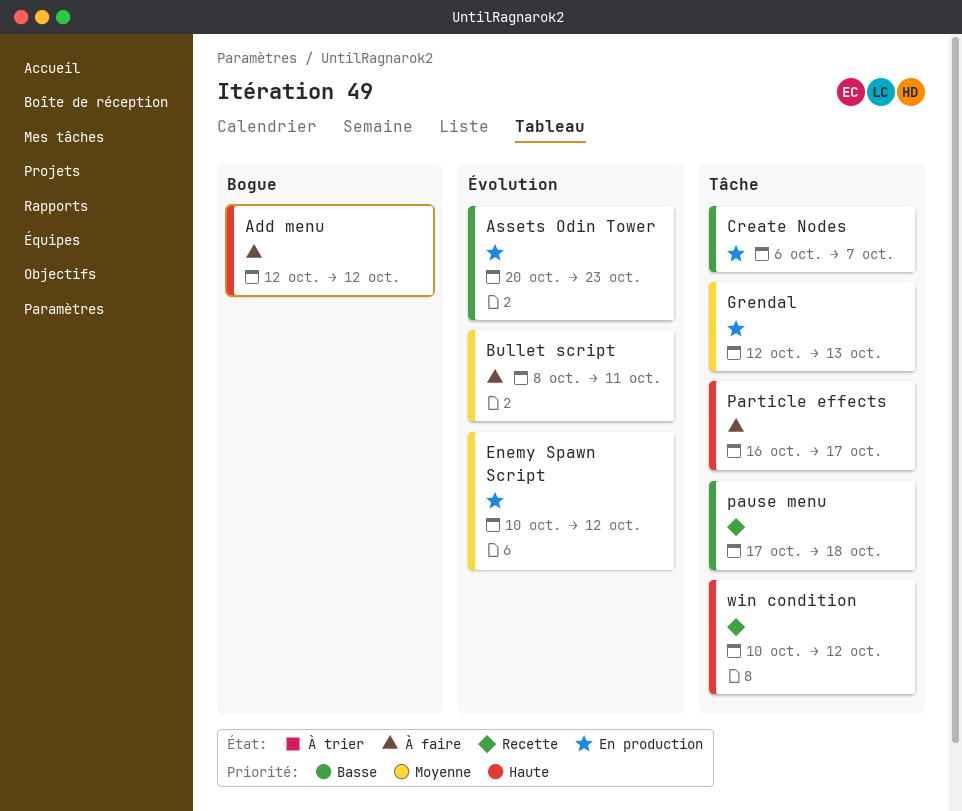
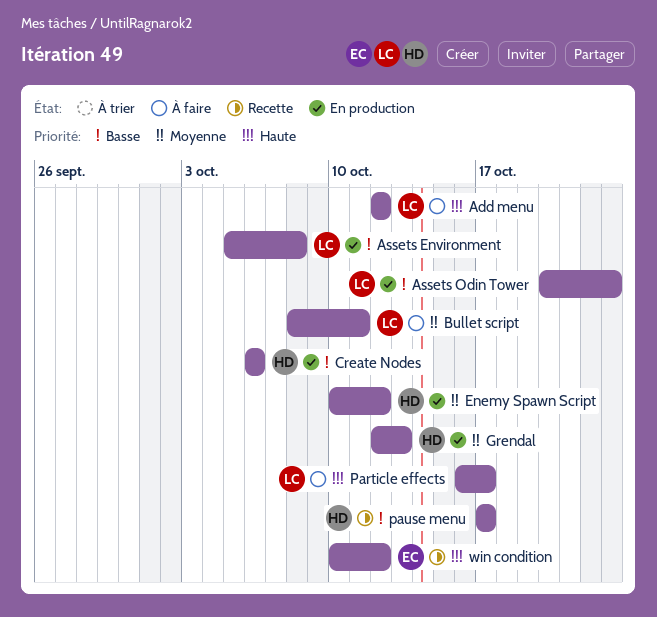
Assets Environment: none -> present
Create Nodes, due: Oct 7 -> Oct 6
pause menu, due: Oct 18 -> Oct 17

